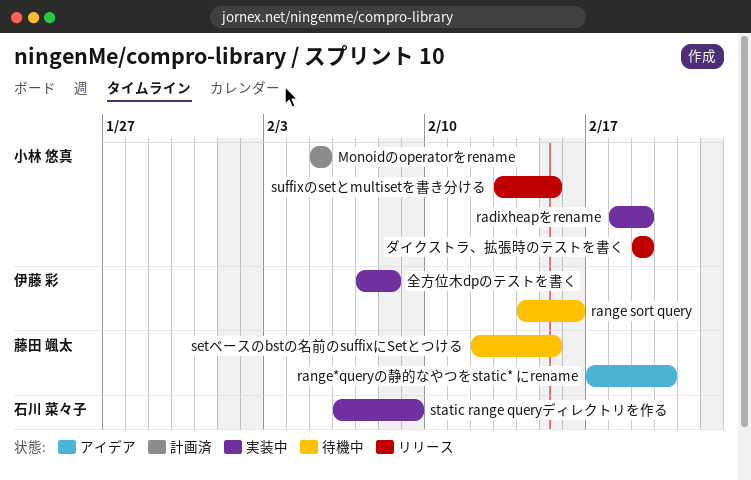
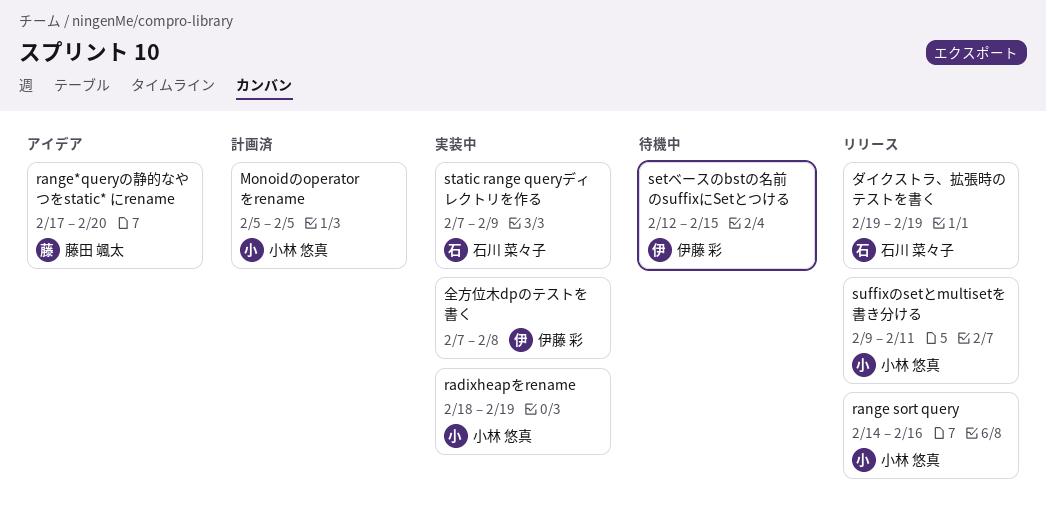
range sort query, status: 待機中 -> リリース
range sort query, owner: 伊藤 彩 -> 小林 悠真
setベースのbstの名前のsuffixにSetとつける, owner: 藤田 颯太 -> 伊藤 彩
static range queryディレクトリを作る, start: Feb 6 -> Feb 7
suffixのsetとmultisetを書き分ける, start: Feb 13 -> Feb 9
suffixのsetとmultisetを書き分ける, due: Feb 15 -> Feb 11
ダイクストラ、拡張時のテストを書く, owner: 小林 悠真 -> 石川 菜々子

